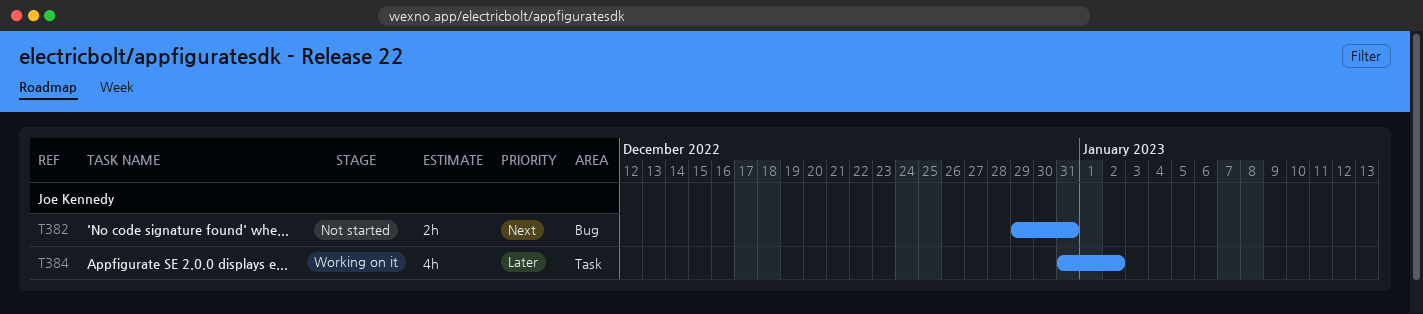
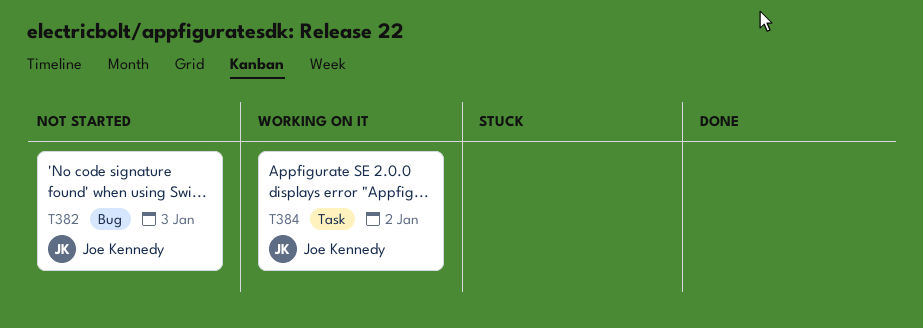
T382, due: Dec 31 -> Jan 3

